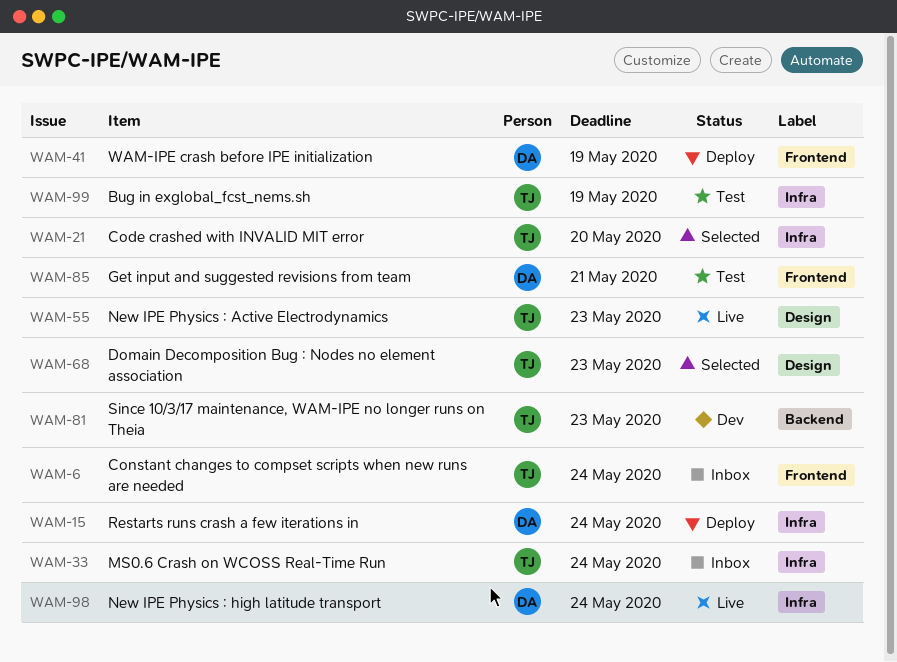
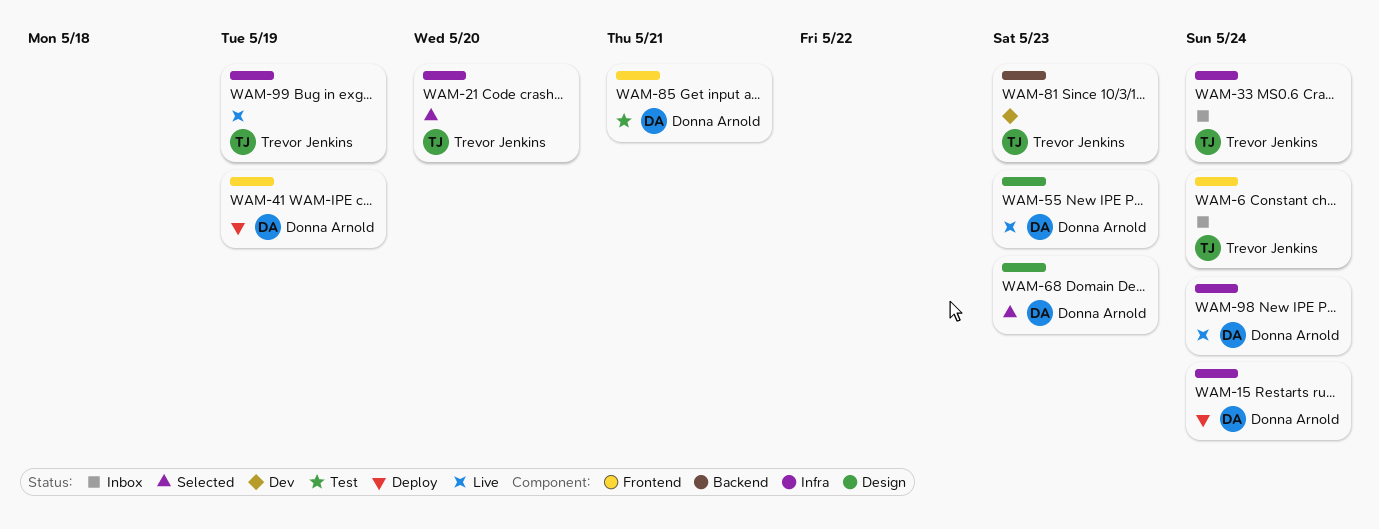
WAM-55, owner: Trevor Jenkins -> Donna Arnold
WAM-68, owner: Trevor Jenkins -> Donna Arnold
WAM-99, status: Test -> Live

